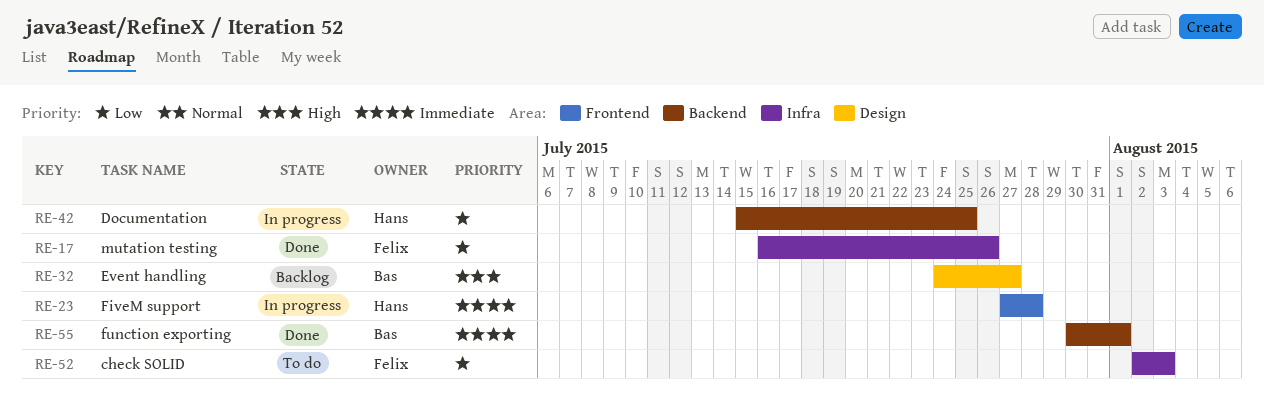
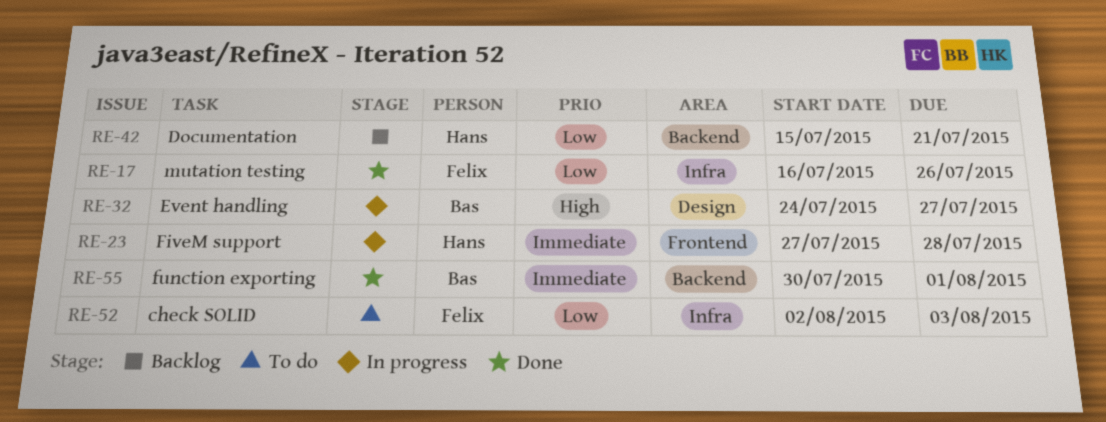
RE-32, status: Backlog -> In progress
RE-42, status: In progress -> Backlog
RE-42, due: Jul 25 -> Jul 21

